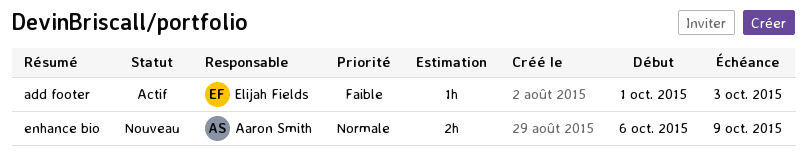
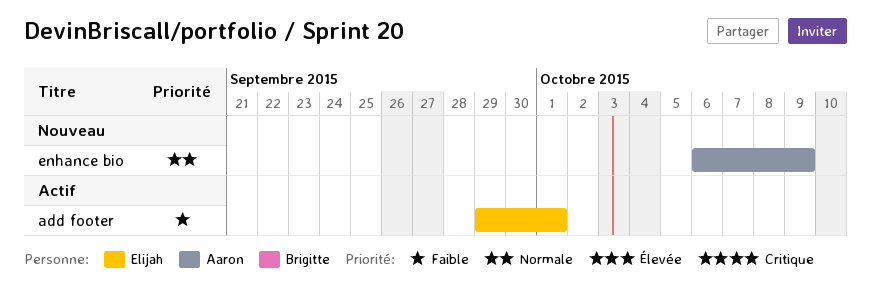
add footer, start: Oct 1 -> Sep 29
add footer, due: Oct 3 -> Oct 1

